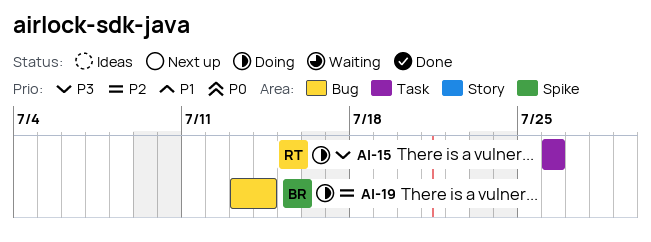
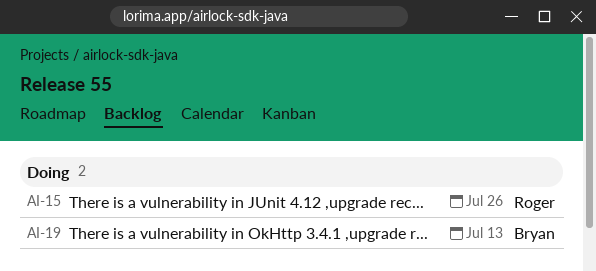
AI-19, due: Jul 14 -> Jul 13

